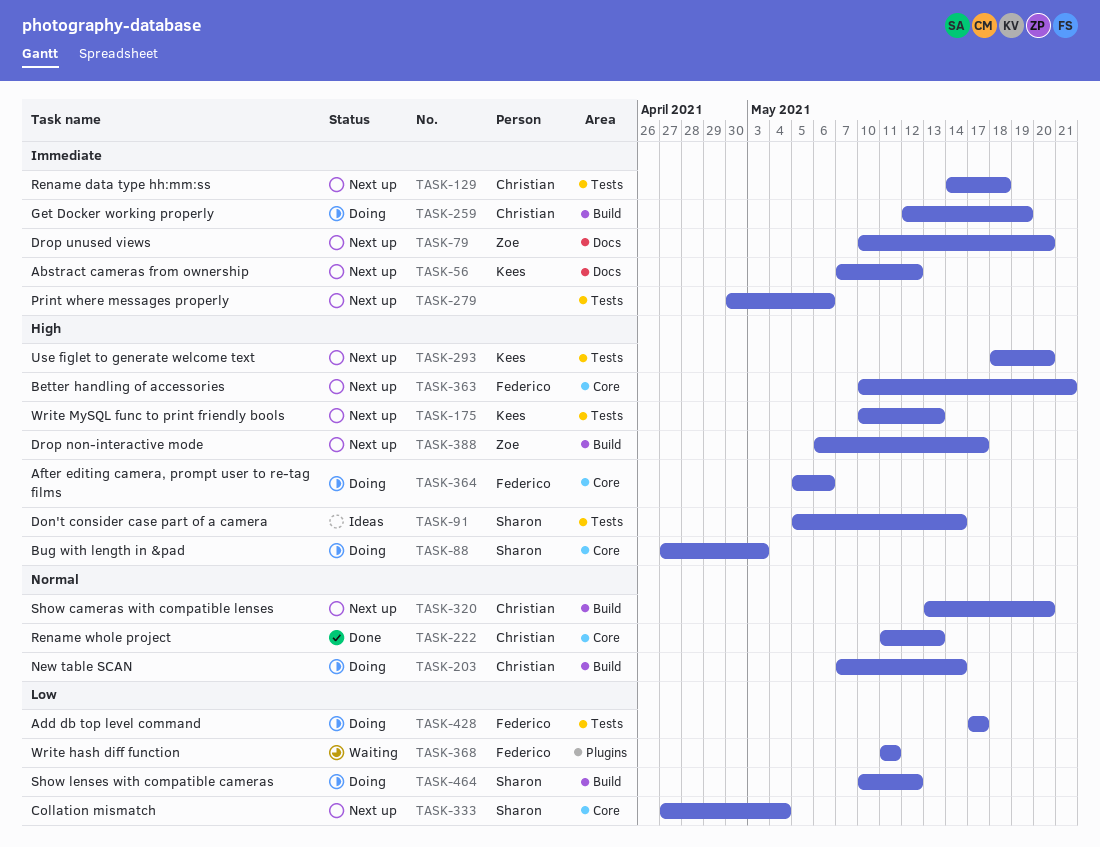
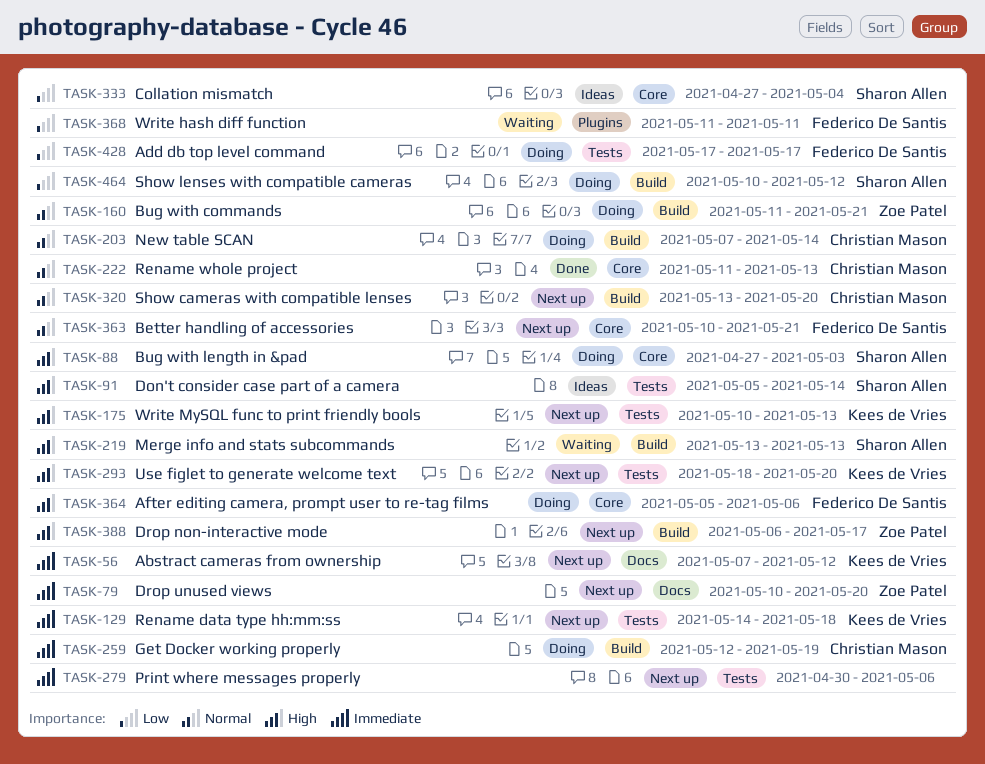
TASK-129, owner: Christian Mason -> Kees de Vries
TASK-160: none -> present
TASK-219: none -> present
TASK-333, status: Next up -> Ideas
TASK-363, priority: High -> Normal

